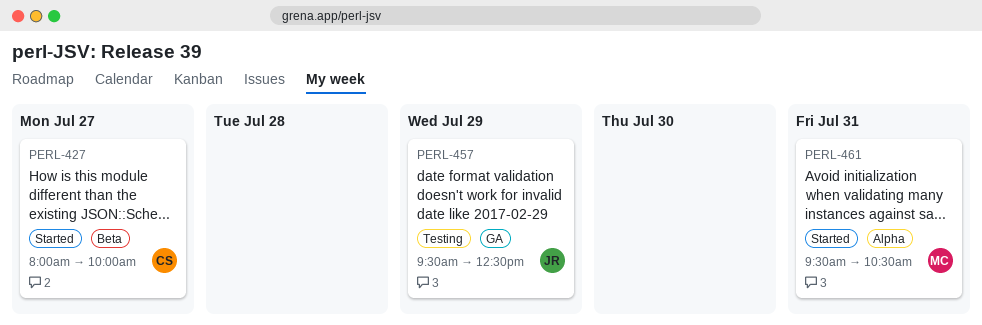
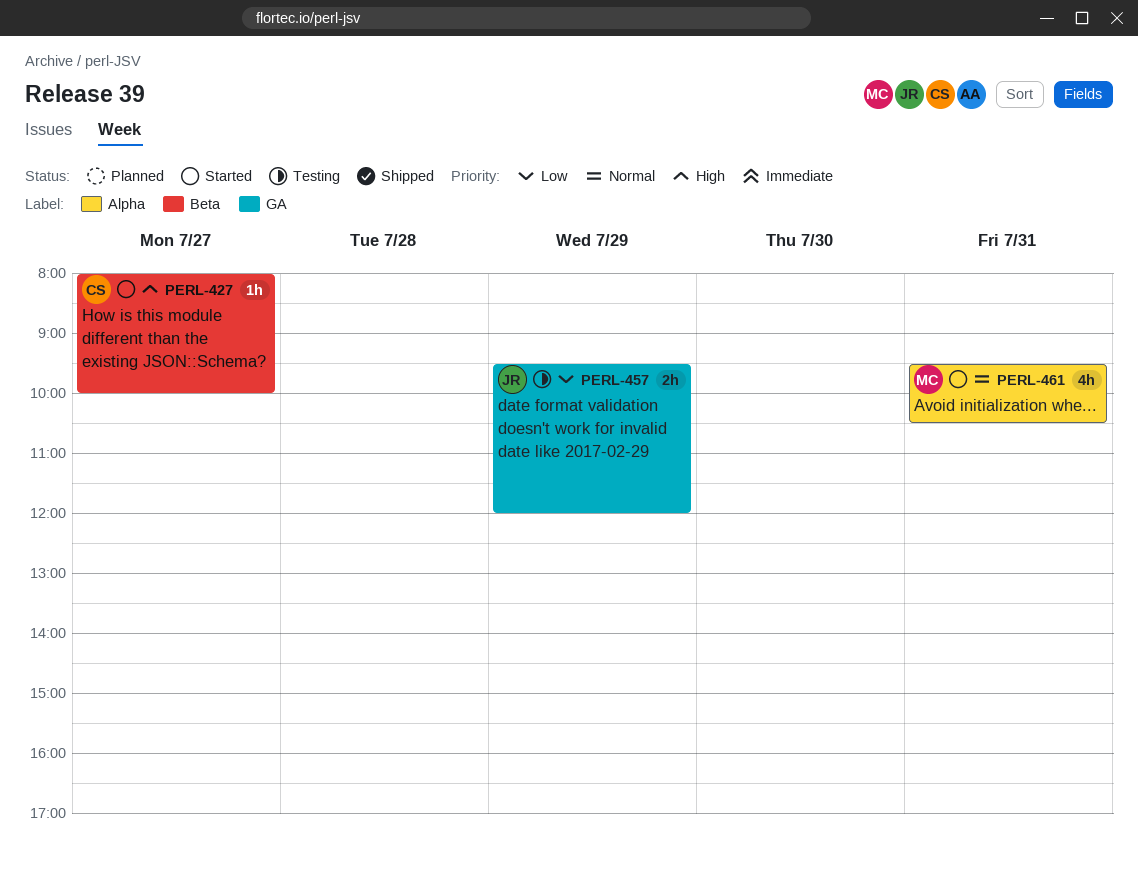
PERL-457, ends: 12:30 -> 12:00

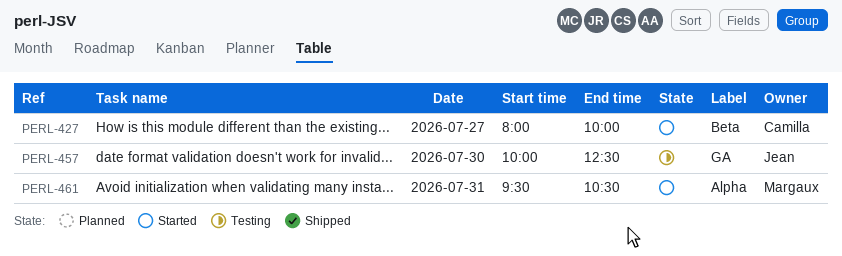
PERL-457, day: Jul 29 -> Jul 30
PERL-457, begins: 09:30 -> 10:00
PERL-457, ends: 12:00 -> 12:30

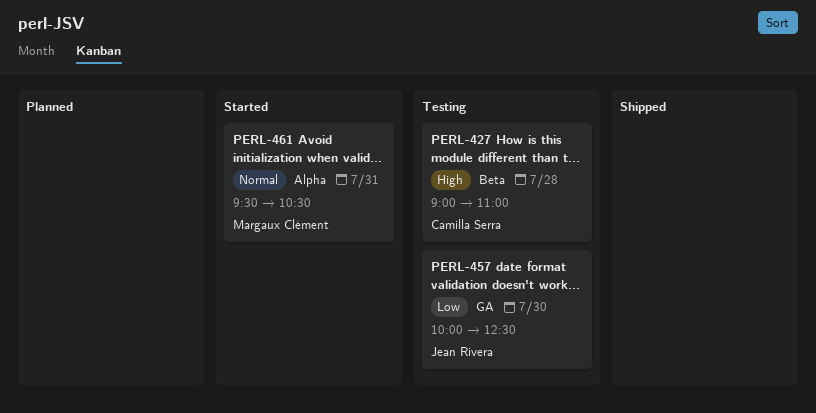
PERL-427, status: Started -> Testing
PERL-427, day: Jul 27 -> Jul 28
PERL-427, begins: 08:00 -> 09:00
PERL-427, ends: 10:00 -> 11:00

